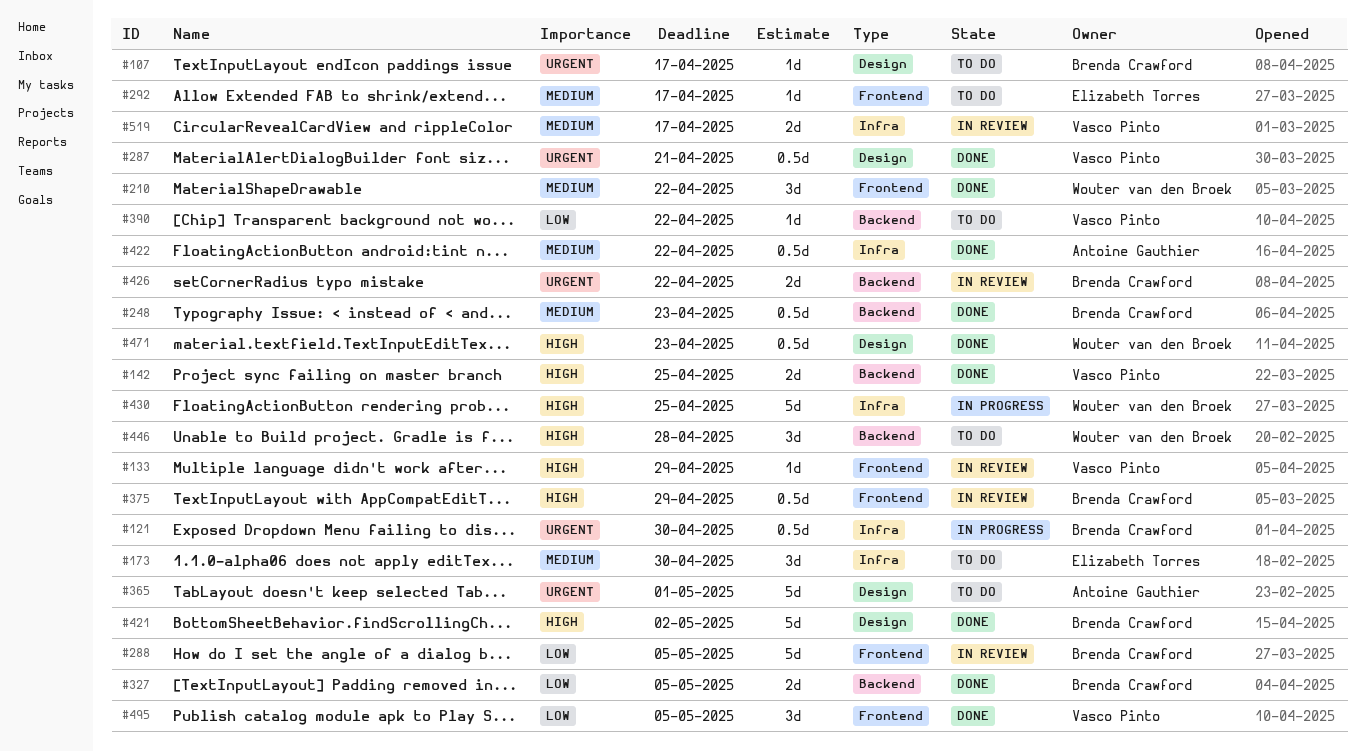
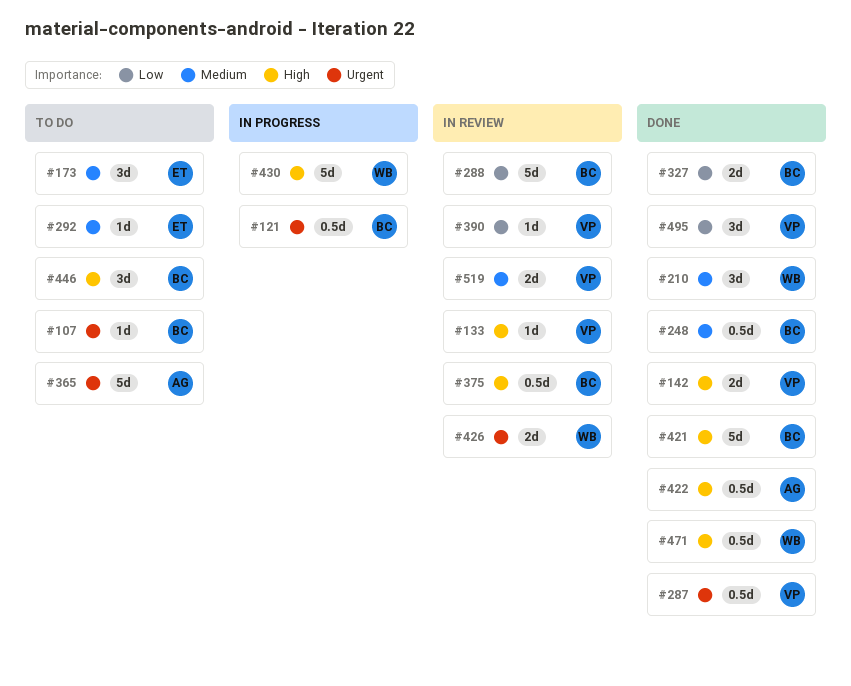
#390, status: To do -> In review
#422, priority: Medium -> High
#426, owner: Brenda Crawford -> Wouter van den Broek
#446, owner: Wouter van den Broek -> Brenda Crawford

